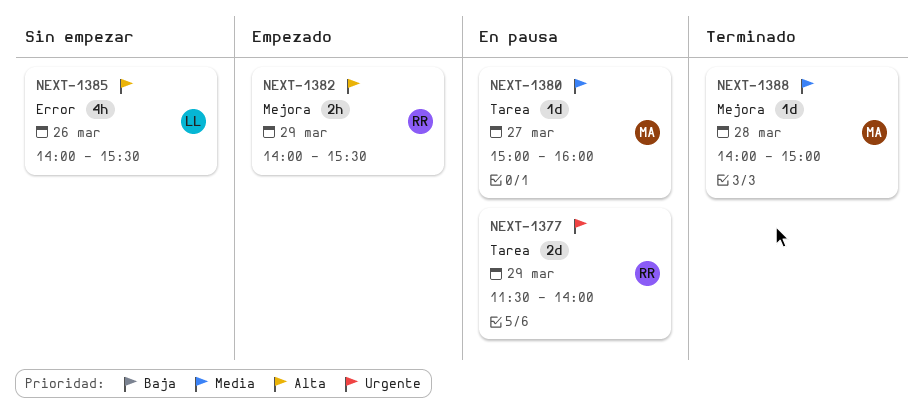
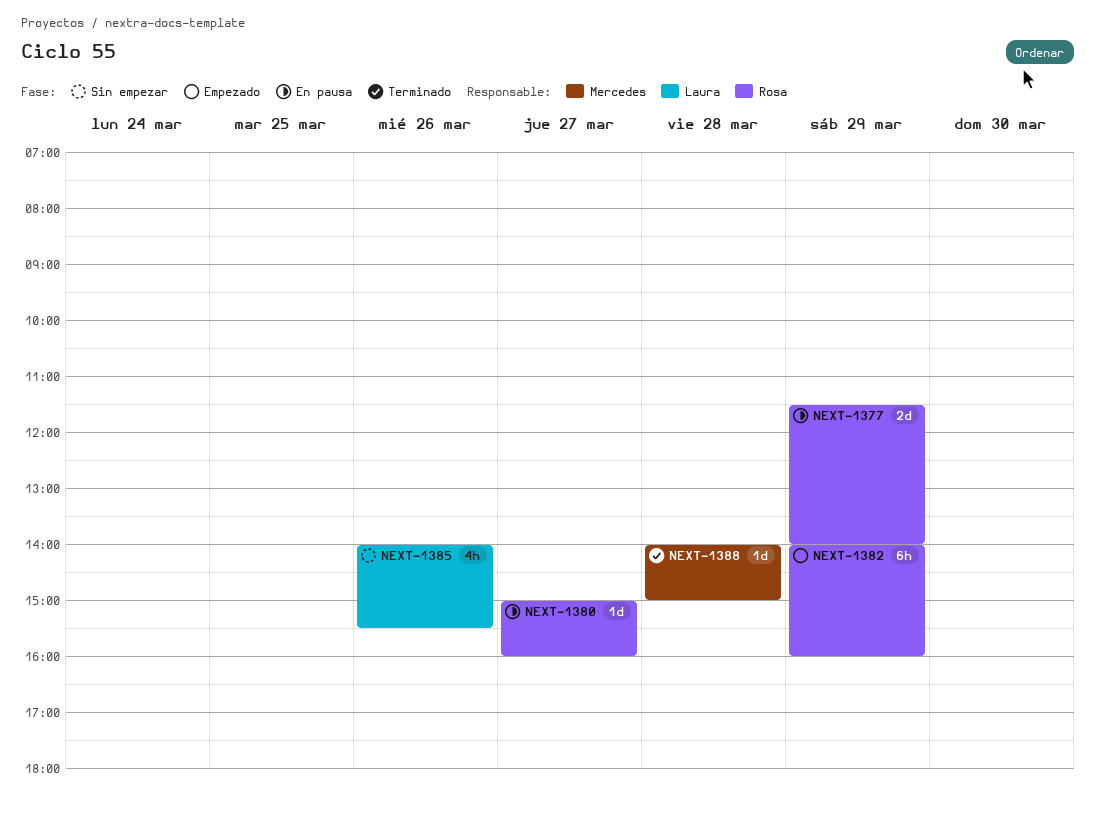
NEXT-1380, owner: Mercedes -> Rosa
NEXT-1382, estimate: 2h -> 6h
NEXT-1382, ends: 15:30 -> 16:00

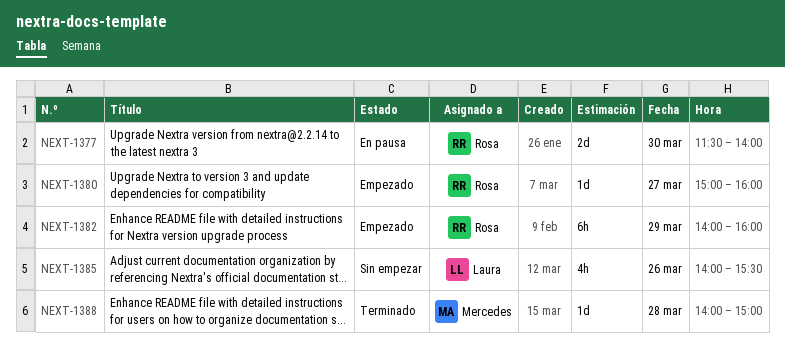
NEXT-1377, day: Mar 29 -> Mar 30
NEXT-1380, status: En pausa -> Empezado

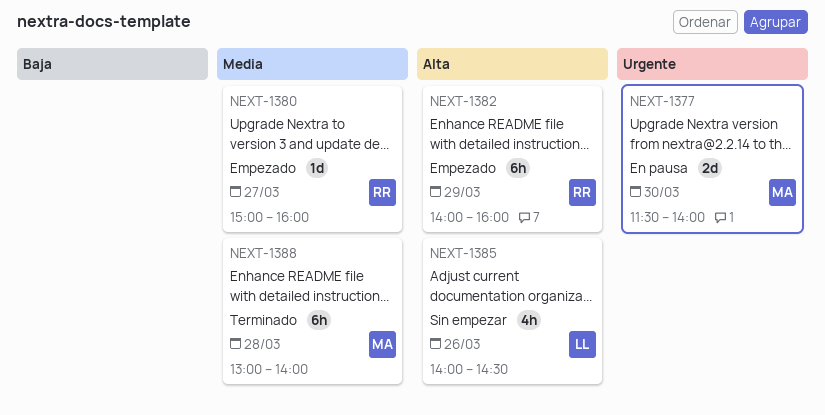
NEXT-1377, owner: Rosa -> Mercedes
NEXT-1385, ends: 15:30 -> 14:30
NEXT-1388, estimate: 1d -> 6h
NEXT-1388, begins: 14:00 -> 13:00
NEXT-1388, ends: 15:00 -> 14:00

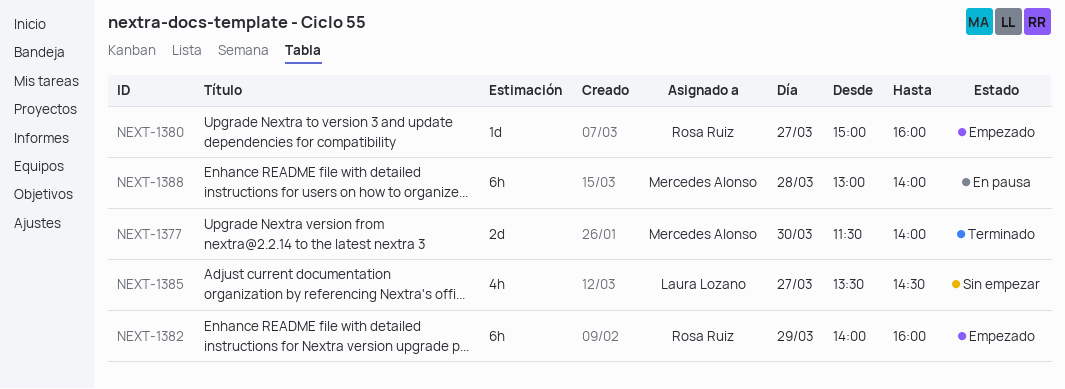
NEXT-1377, status: En pausa -> Terminado
NEXT-1385, day: Mar 26 -> Mar 27
NEXT-1385, begins: 14:00 -> 13:30
NEXT-1388, status: Terminado -> En pausa

